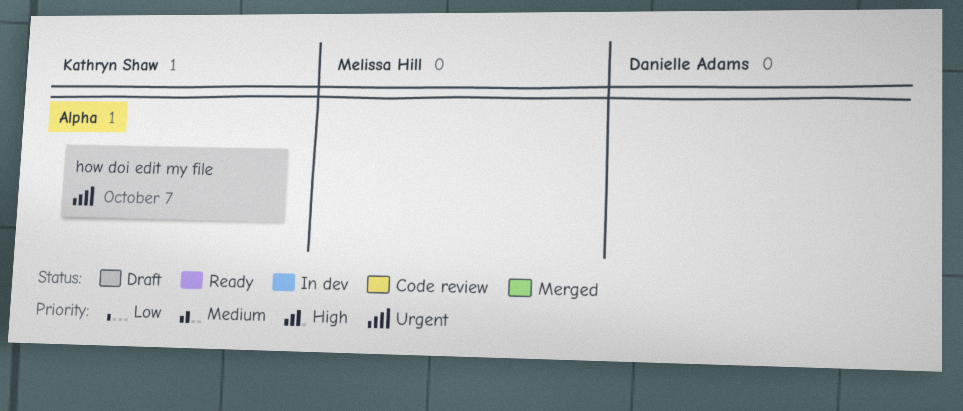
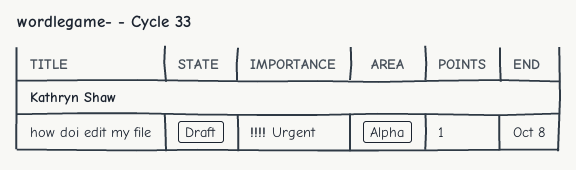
how doi edit my file, due: Oct 7 -> Oct 8

